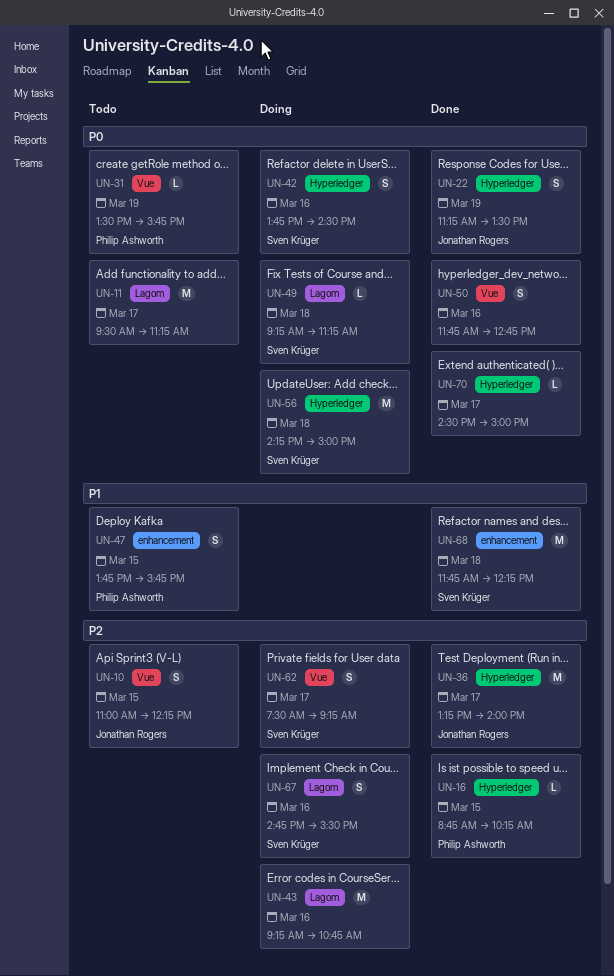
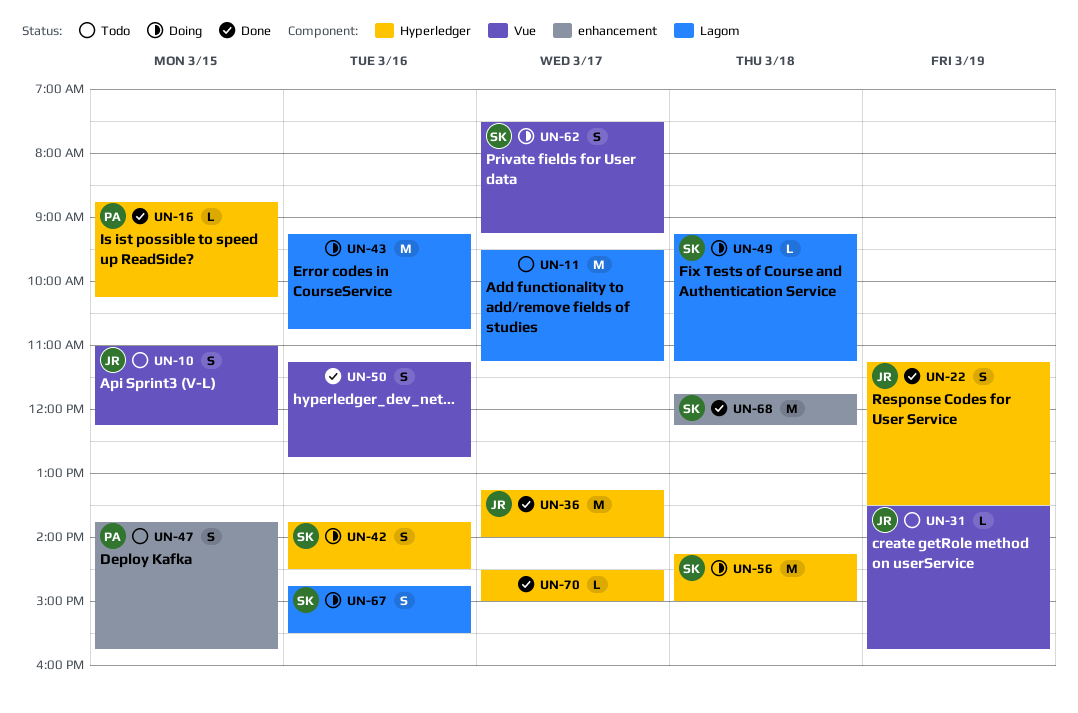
UN-31, owner: Philip Ashworth -> Jonathan Rogers
UN-50, begins: 11:45 -> 11:15

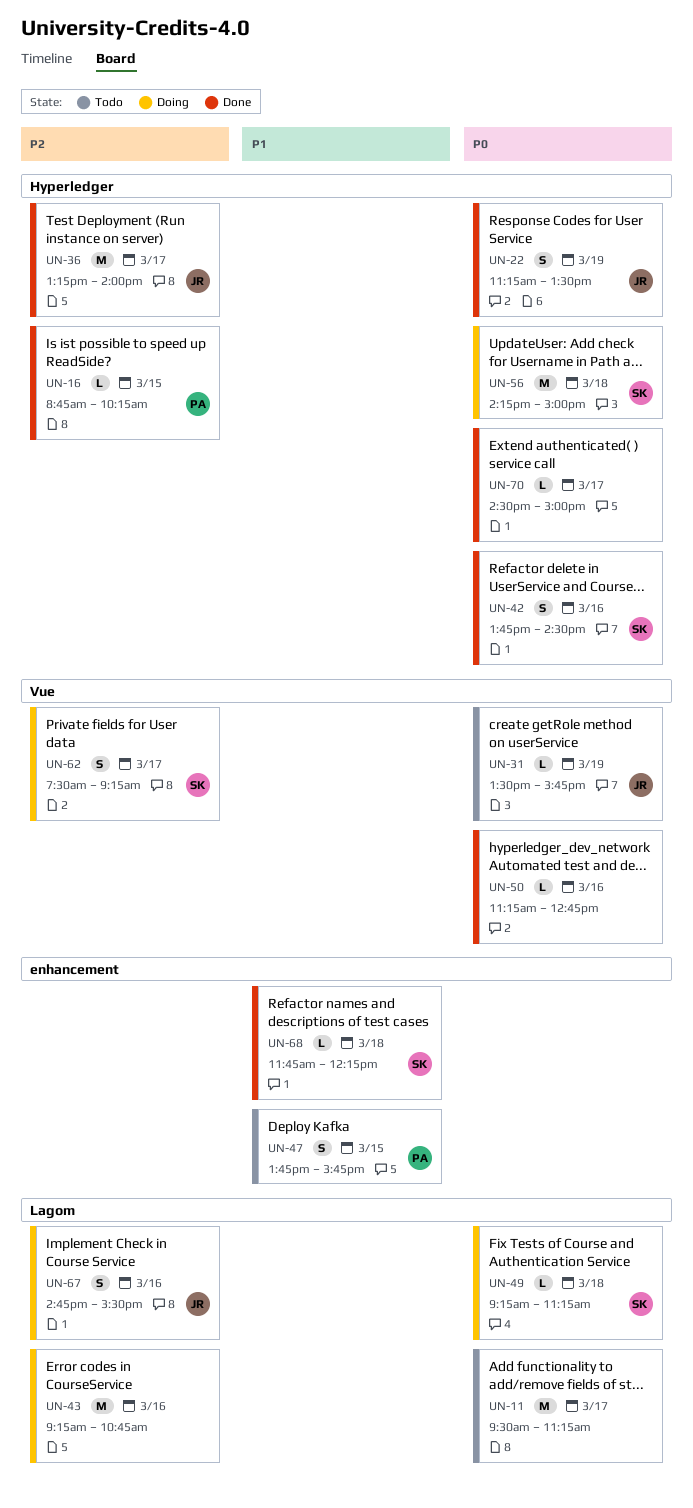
UN-10: present -> none
UN-42, status: Doing -> Done
UN-50, estimate: S -> L
UN-67, owner: SK -> JR
UN-68, estimate: M -> L

